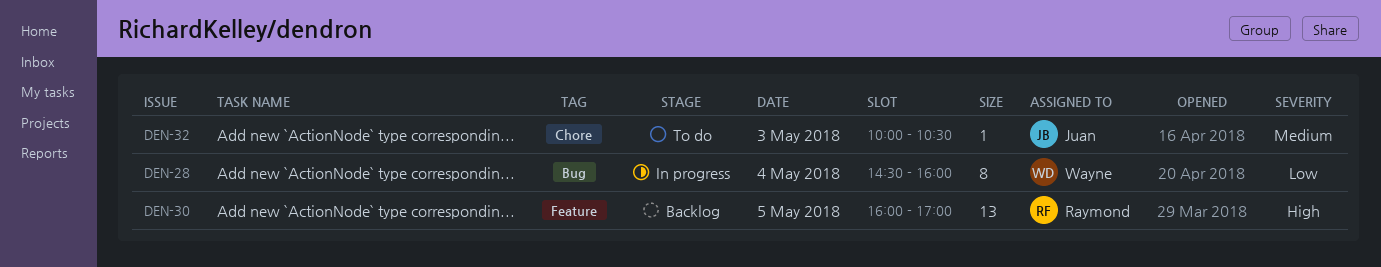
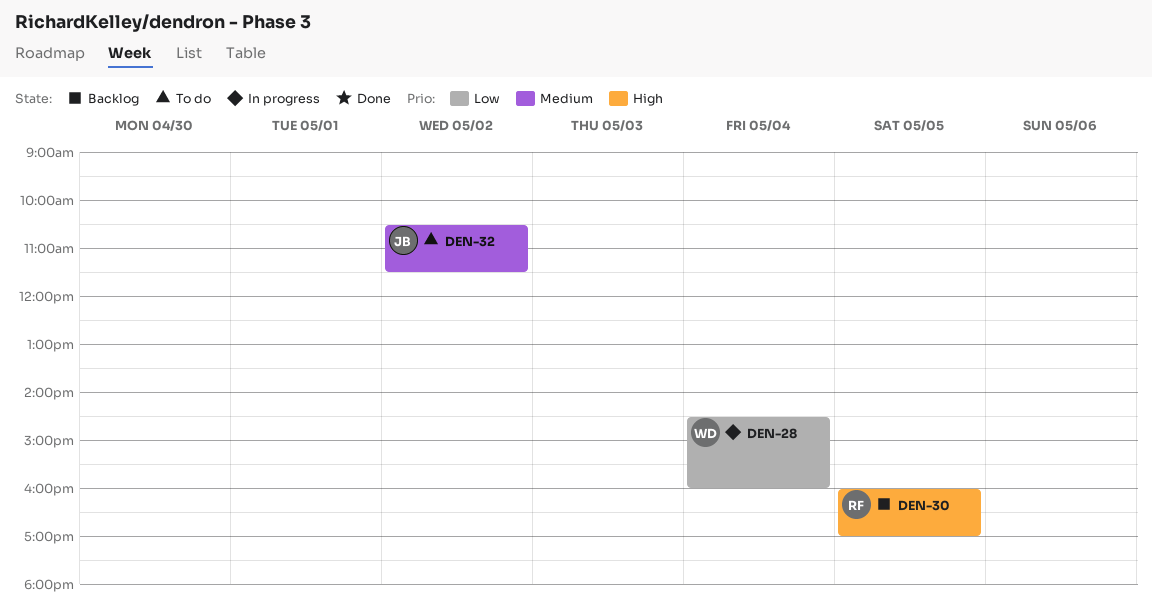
DEN-32, day: May 3 -> May 2
DEN-32, begins: 10:00 -> 10:30
DEN-32, ends: 10:30 -> 11:30

